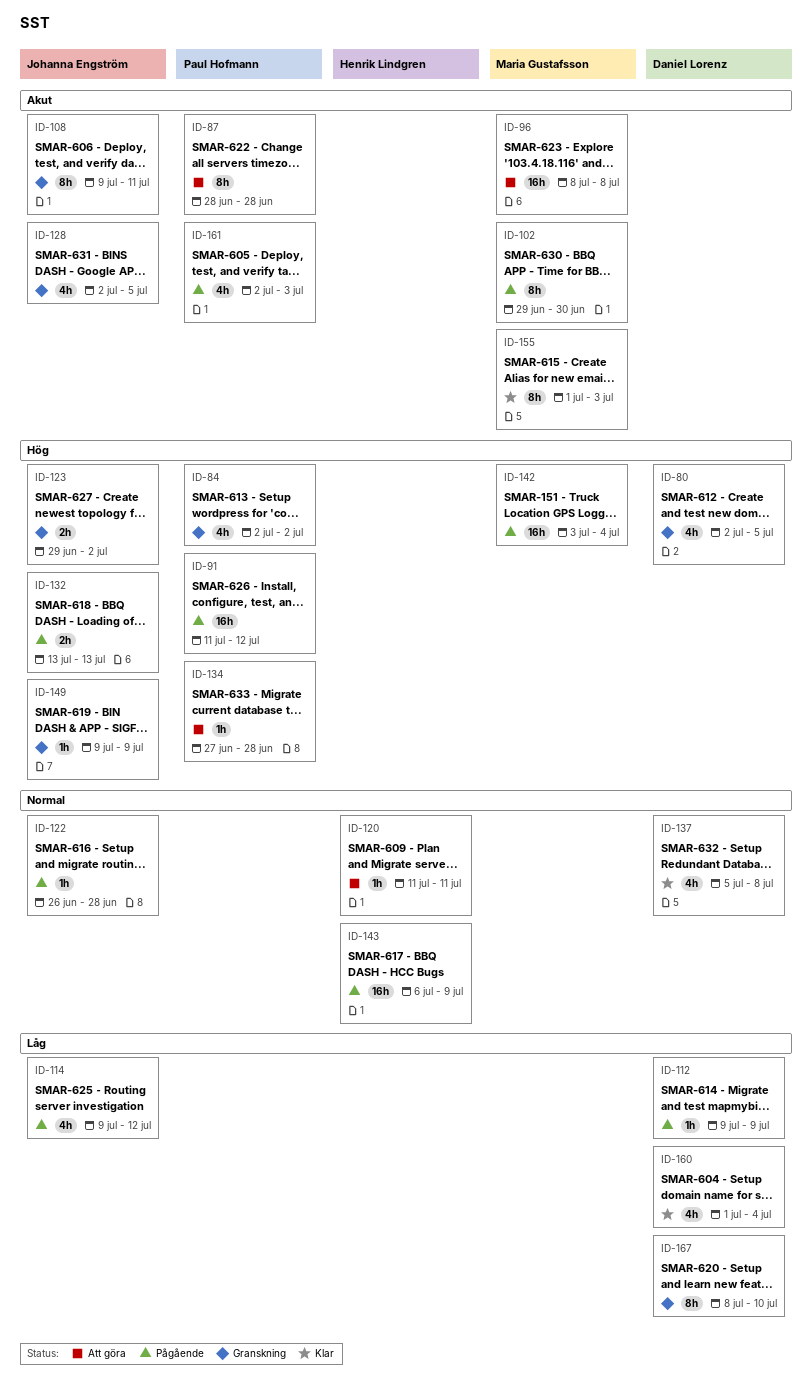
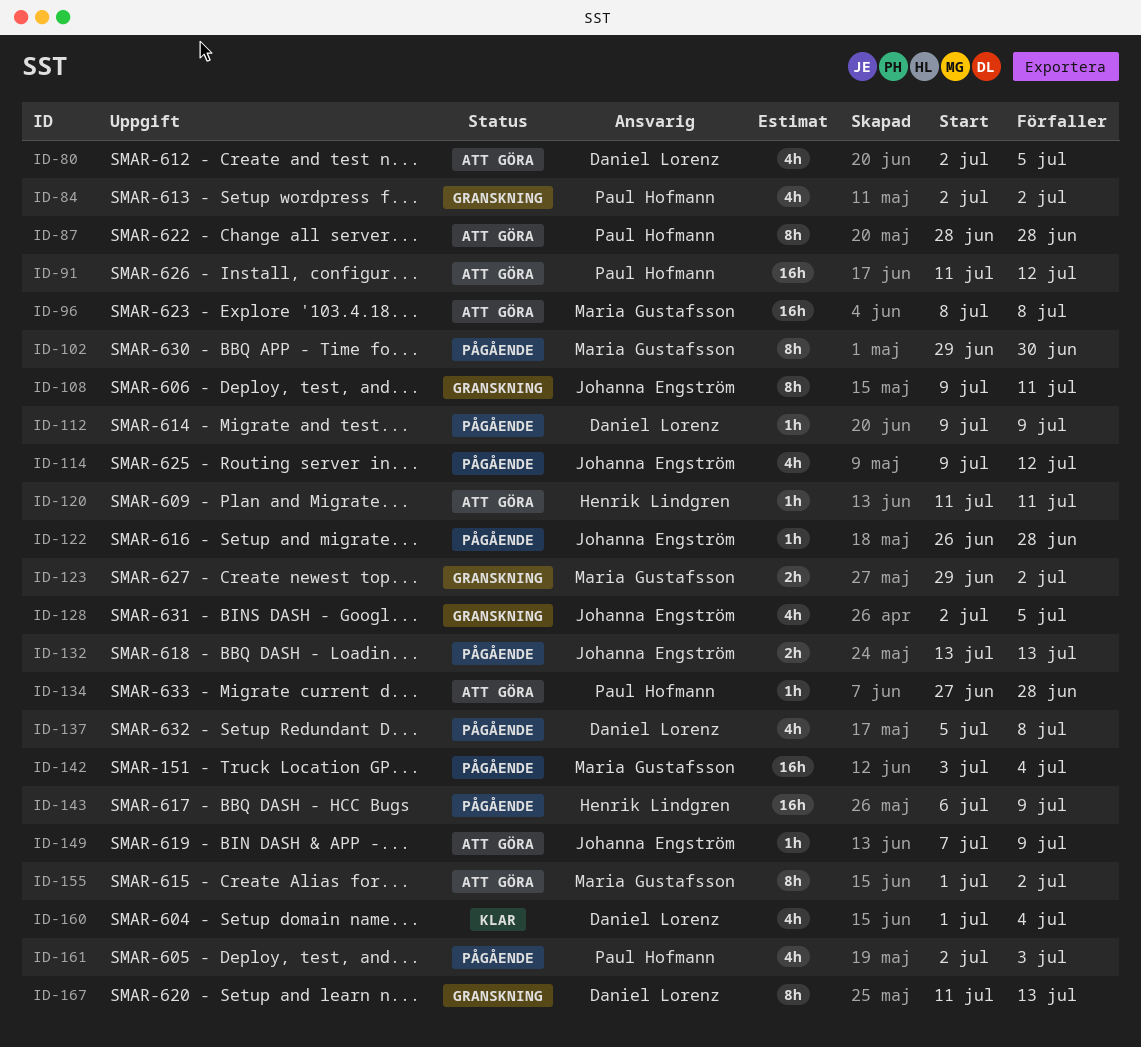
ID-80, status: Granskning -> Att göra
ID-91, status: Pågående -> Att göra
ID-123, owner: Johanna Engström -> Maria Gustafsson
ID-137, status: Klar -> Pågående
ID-149, status: Granskning -> Att göra
ID-149, start: Jul 9 -> Jul 7
ID-155, status: Klar -> Att göra
ID-155, due: Jul 3 -> Jul 2
ID-167, start: Jul 8 -> Jul 11
ID-167, due: Jul 10 -> Jul 13

